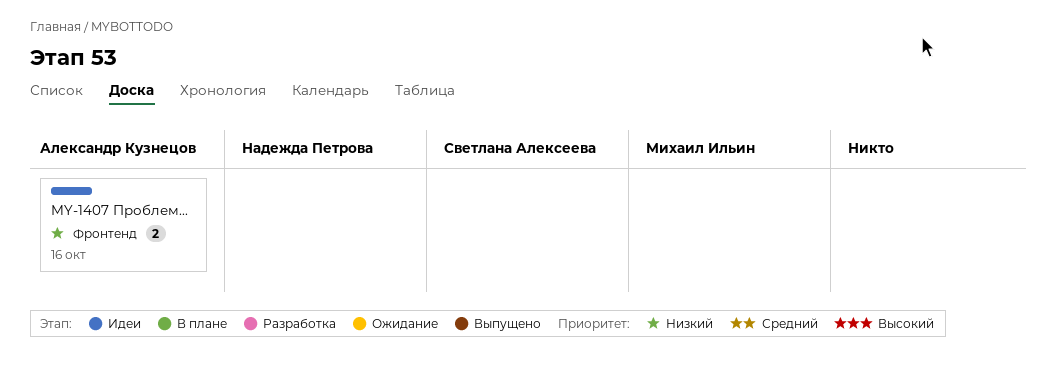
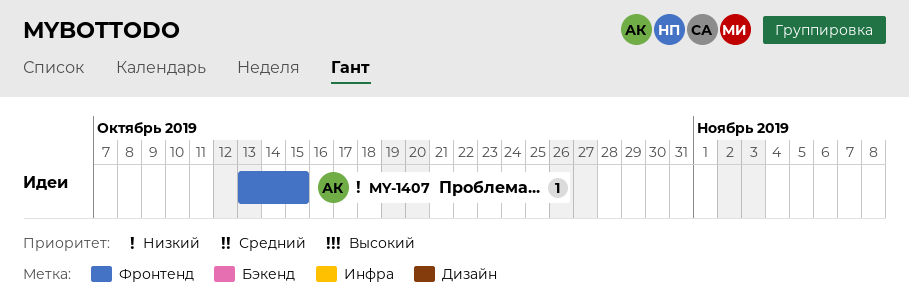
MY-1407, estimate: 2 -> 1
MY-1407, due: Oct 16 -> Oct 15

